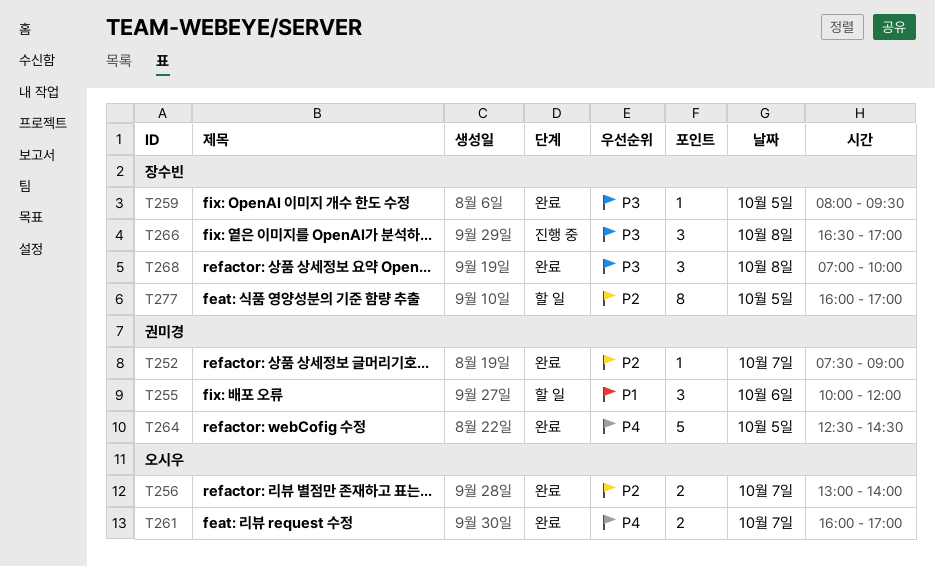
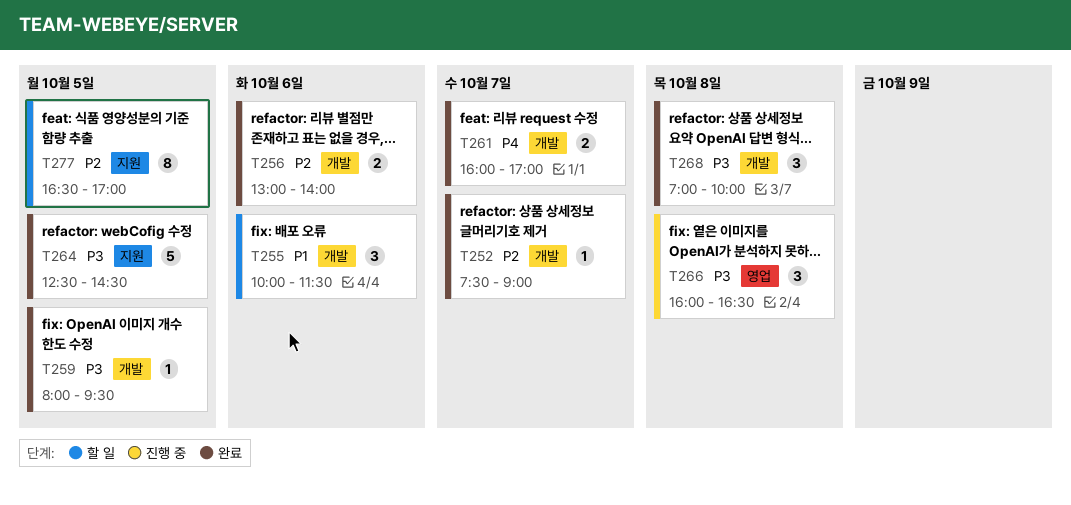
T255, ends: 12:00 -> 11:30
T256, day: Oct 7 -> Oct 6
T264, priority: P4 -> P3
T266, begins: 16:30 -> 16:00
T266, ends: 17:00 -> 16:30
T277, begins: 16:00 -> 16:30

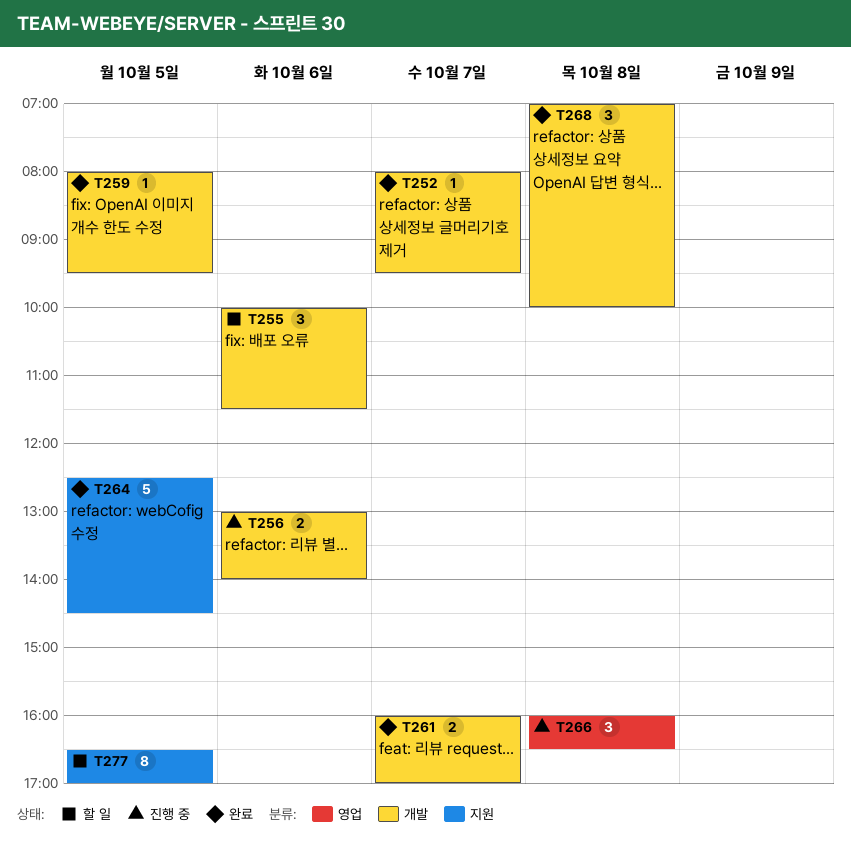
T252, begins: 07:30 -> 08:00
T252, ends: 09:00 -> 09:30
T256, status: 완료 -> 진행 중

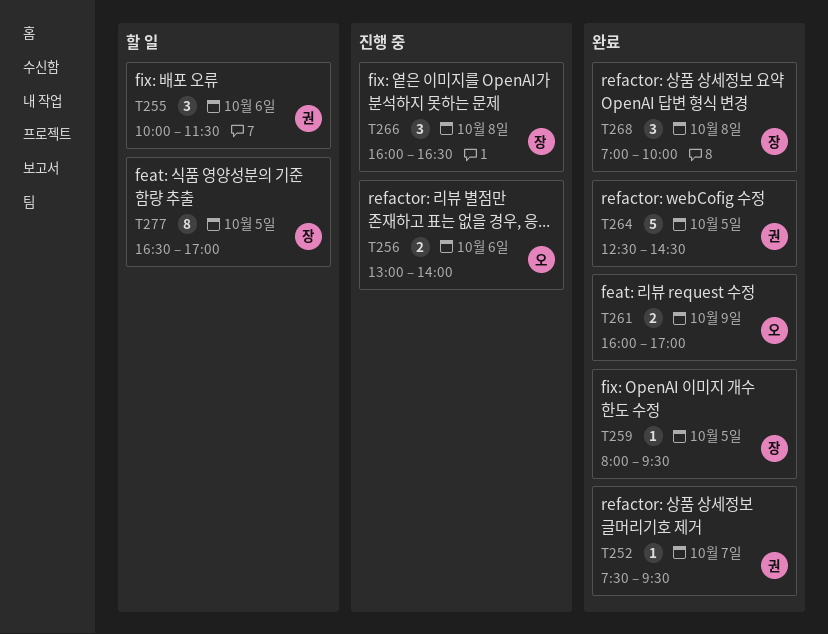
T252, begins: 08:00 -> 07:30
T261, day: Oct 7 -> Oct 9

